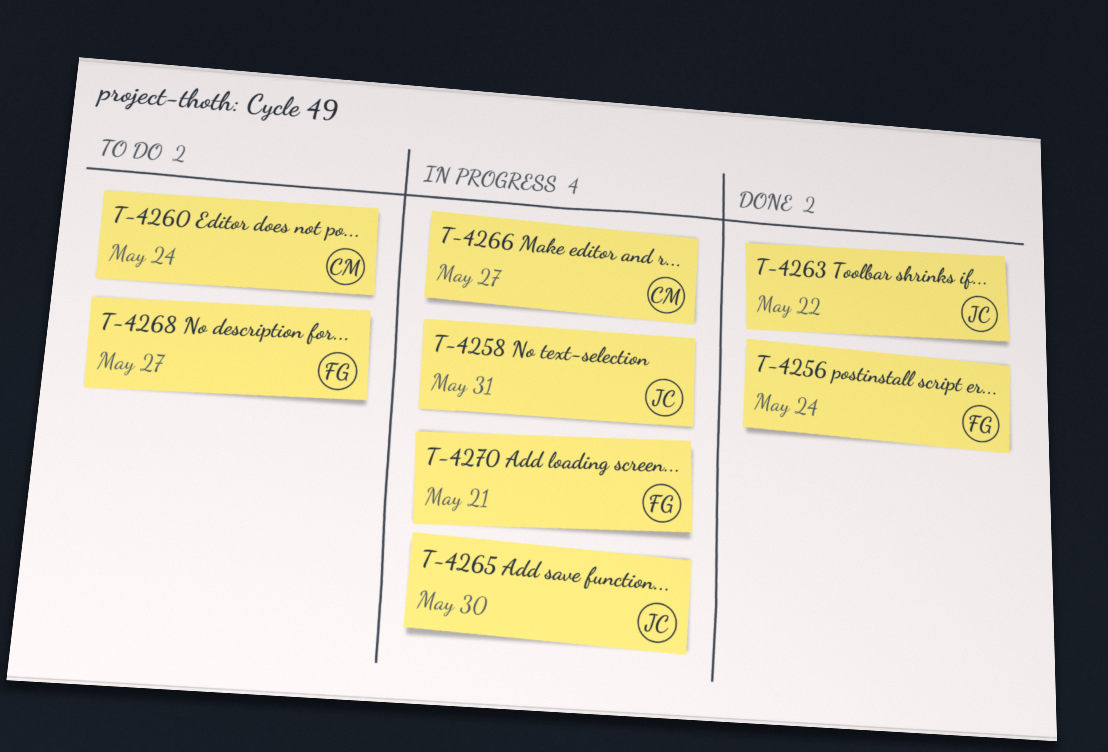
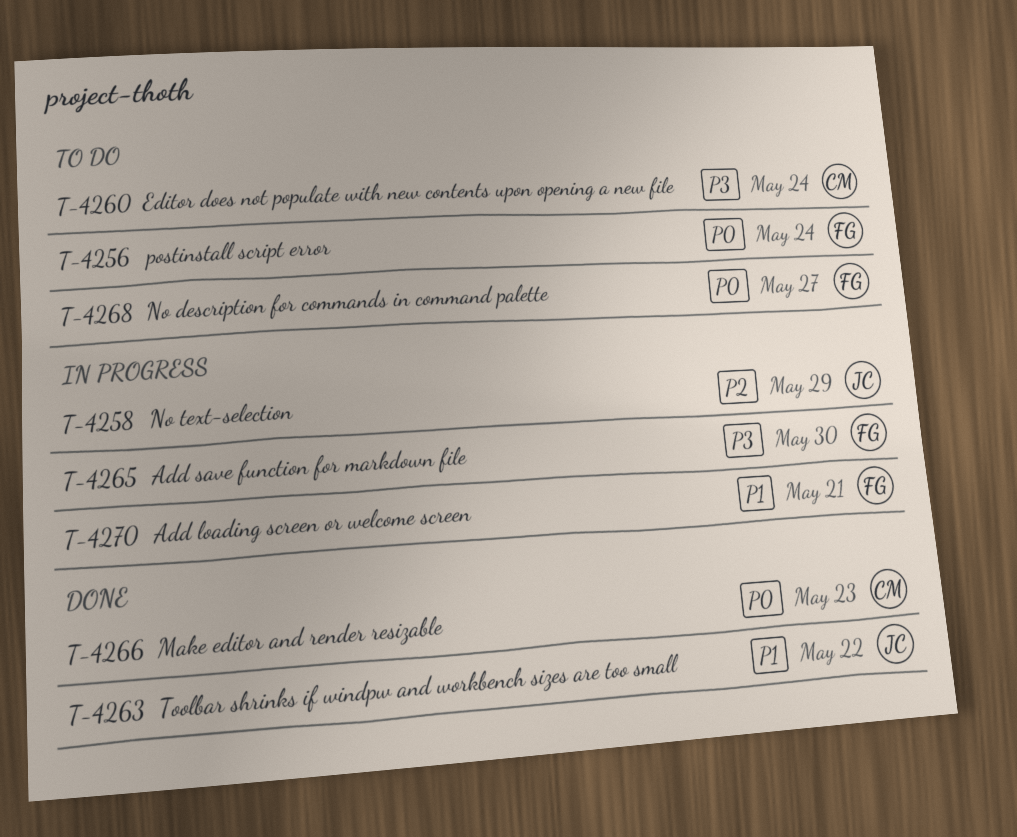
T-4256, status: Done -> To do
T-4258, due: May 31 -> May 29
T-4265, owner: JC -> FG
T-4266, status: In progress -> Done
T-4266, due: May 27 -> May 23

